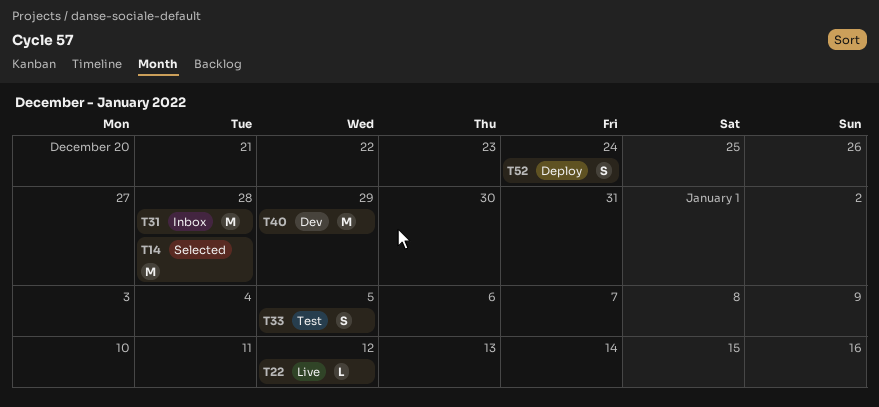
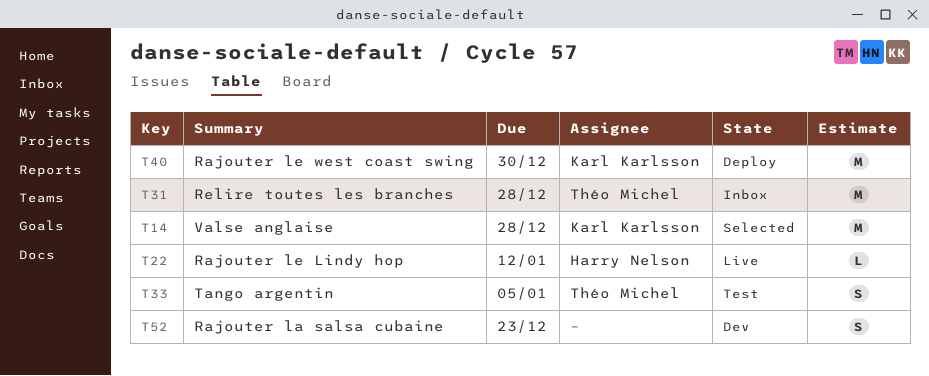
T40, status: Dev -> Deploy
T40, due: Dec 29 -> Dec 30
T52, status: Deploy -> Dev
T52, due: Dec 24 -> Dec 23

